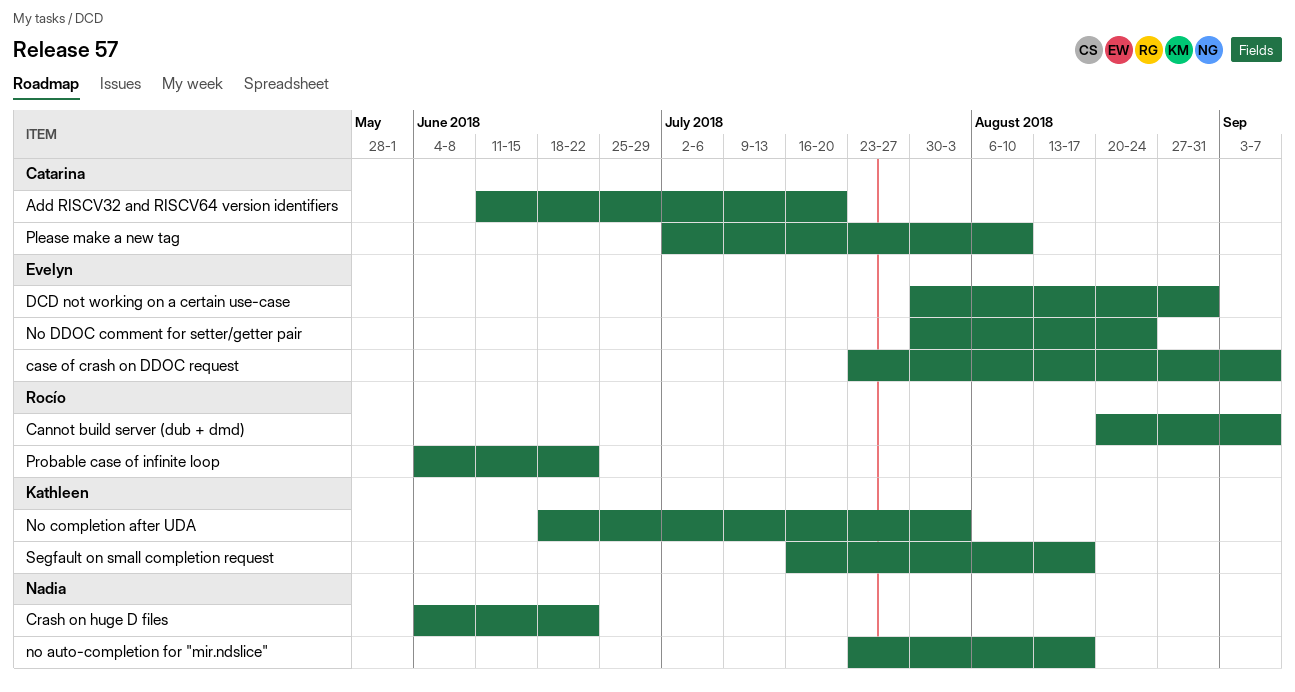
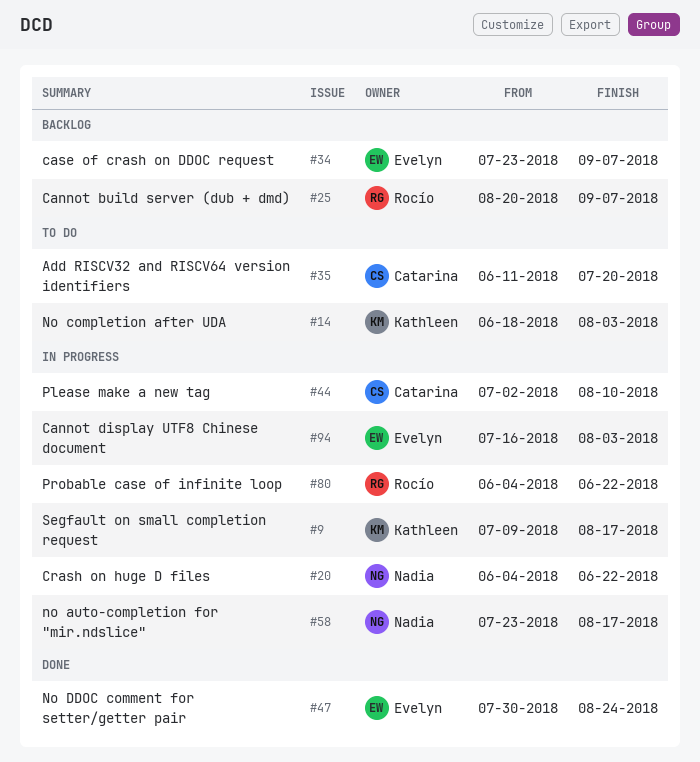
Cannot display UTF8 Chinese document: none -> present
DCD not working on a certain use-case: present -> none
Segfault on small completion request, start: Jul 16 -> Jul 9

